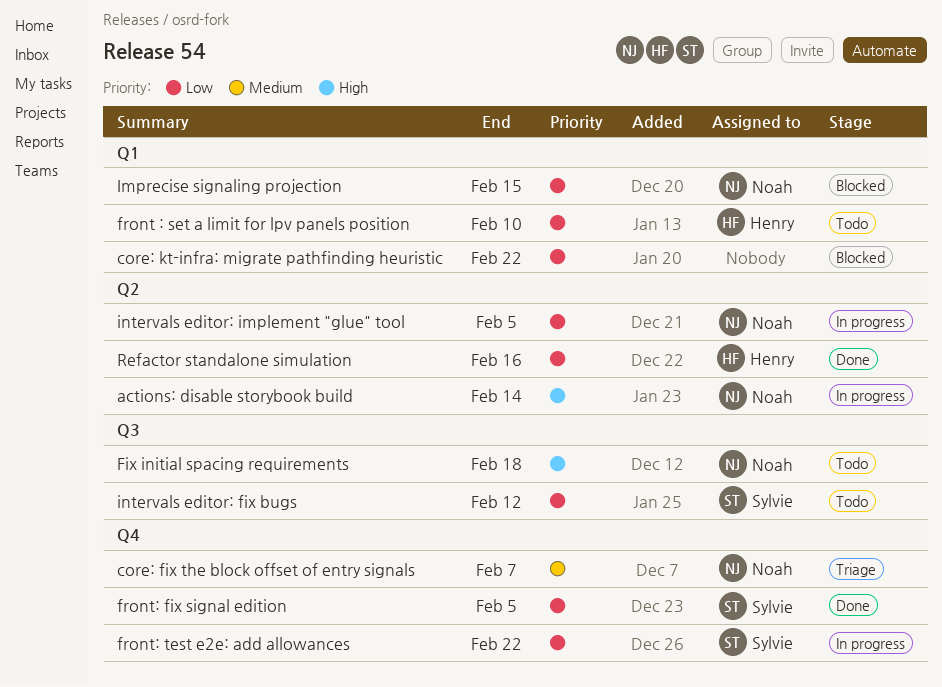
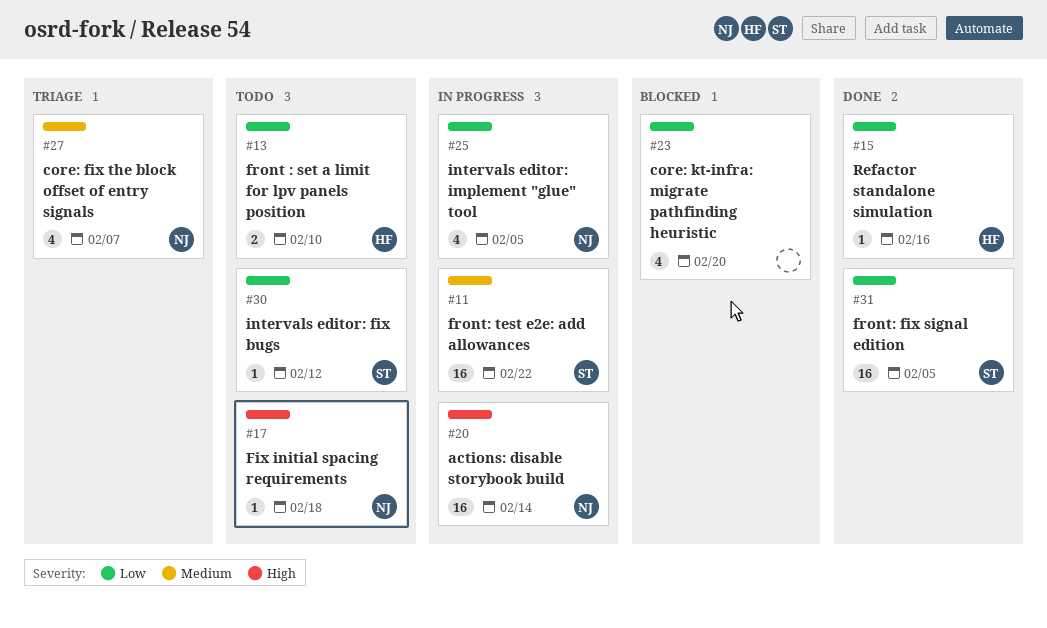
core: kt-infra: migrate pathfinding heuristic, due: Feb 22 -> Feb 20
front: test e2e: add allowances, priority: Low -> Medium
Imprecise signaling projection: present -> none

